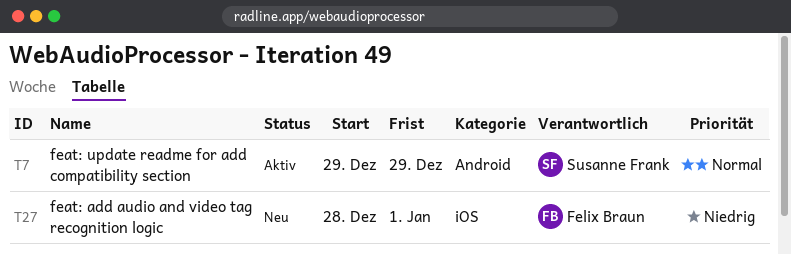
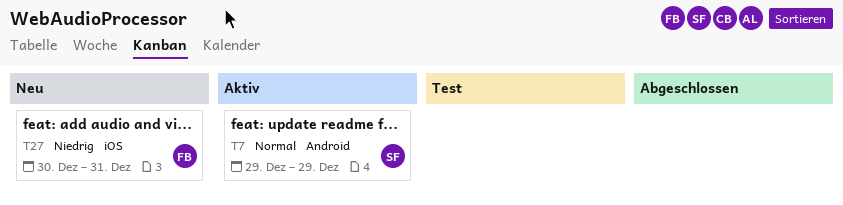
T27, start: Dec 28 -> Dec 30
T27, due: Jan 1 -> Dec 31

